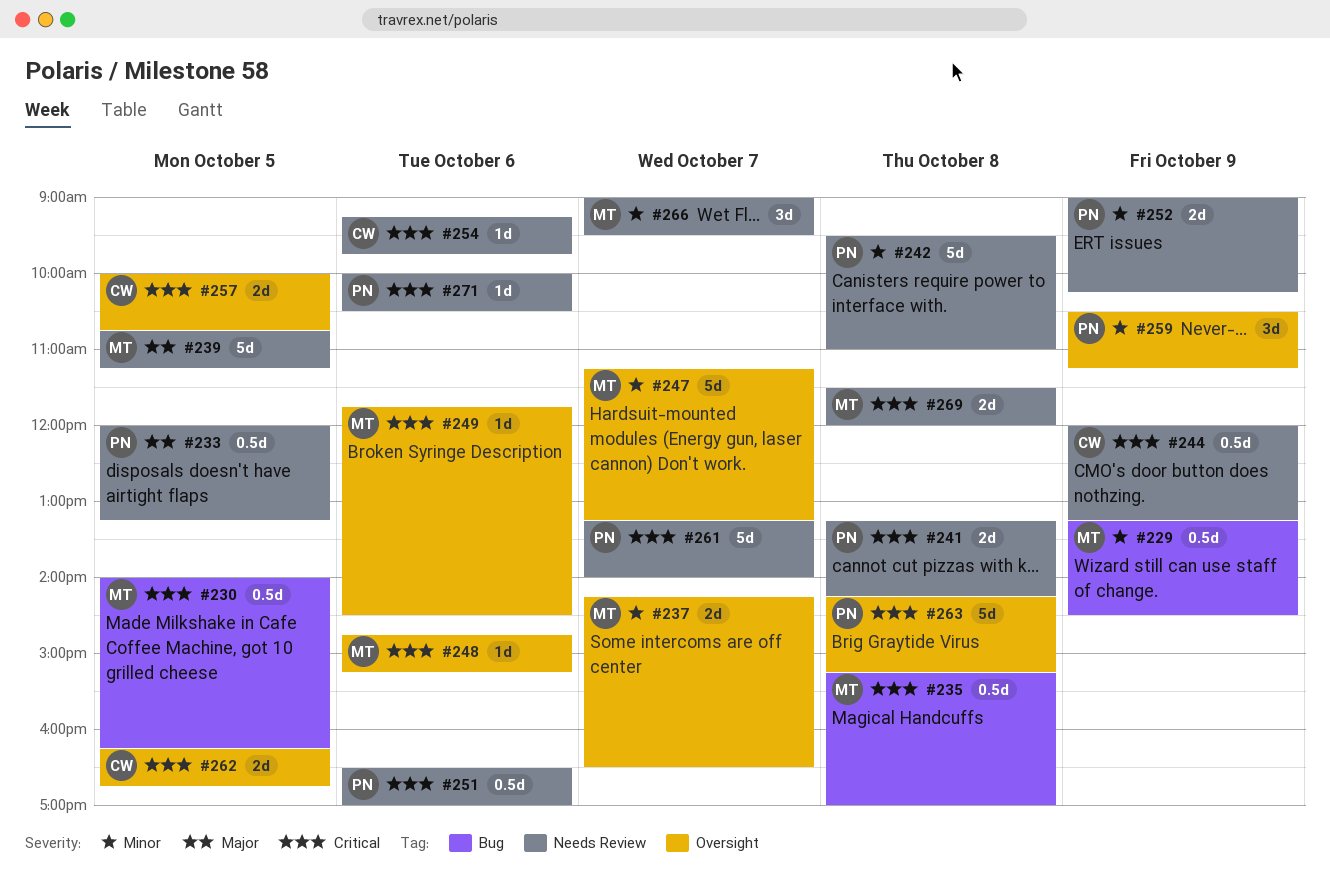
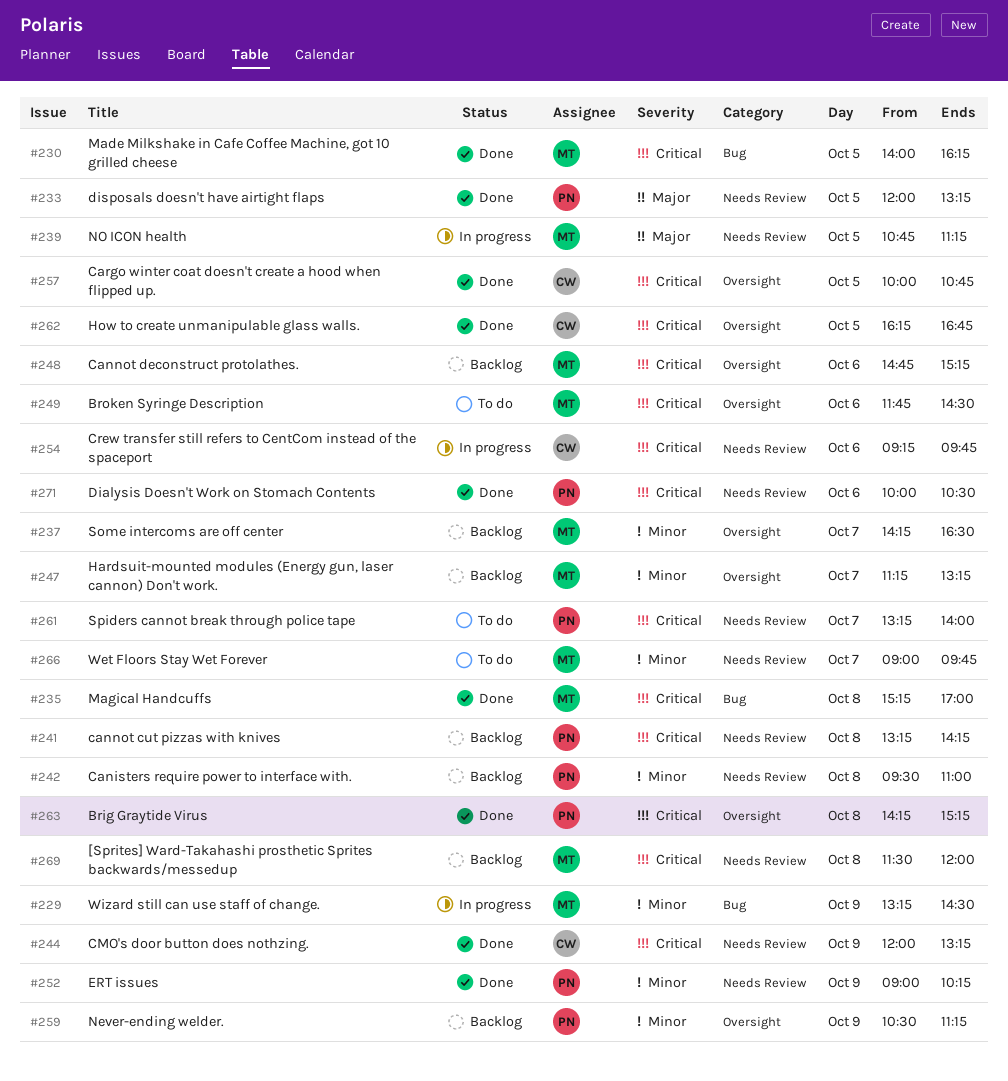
#251: present -> none
#266, ends: 09:30 -> 09:45

